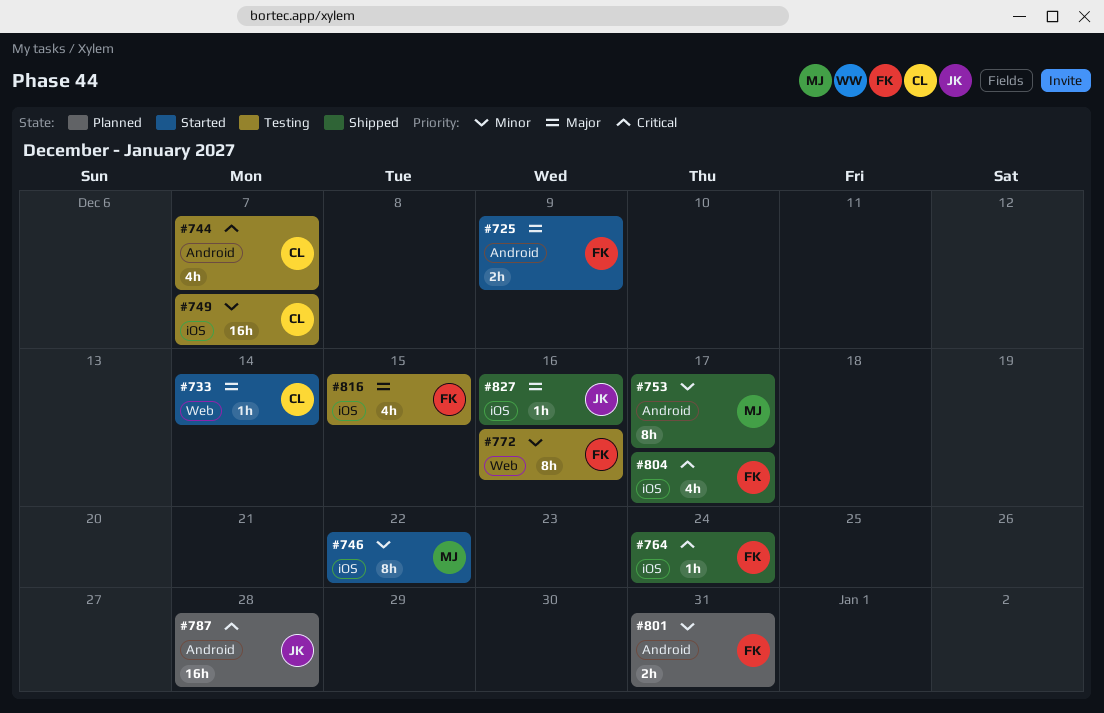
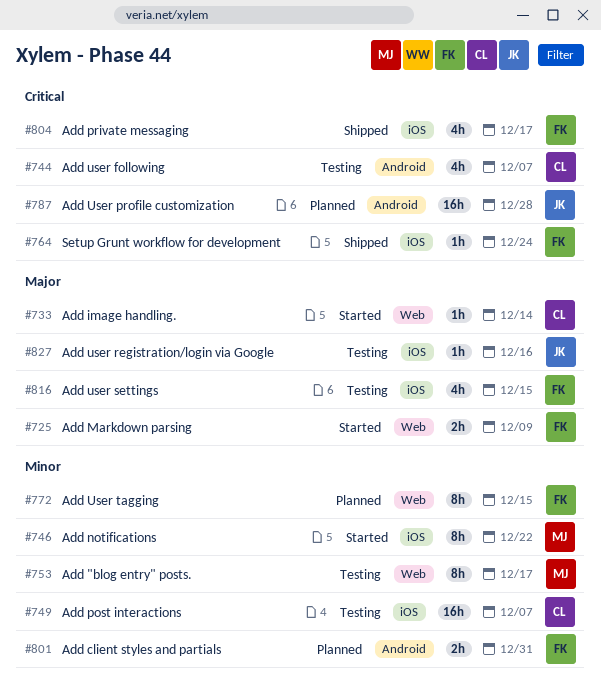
#725, label: Android -> Web
#753, status: Shipped -> Testing
#753, label: Android -> Web
#772, status: Testing -> Planned
#772, due: Dec 16 -> Dec 15
#827, status: Shipped -> Testing

